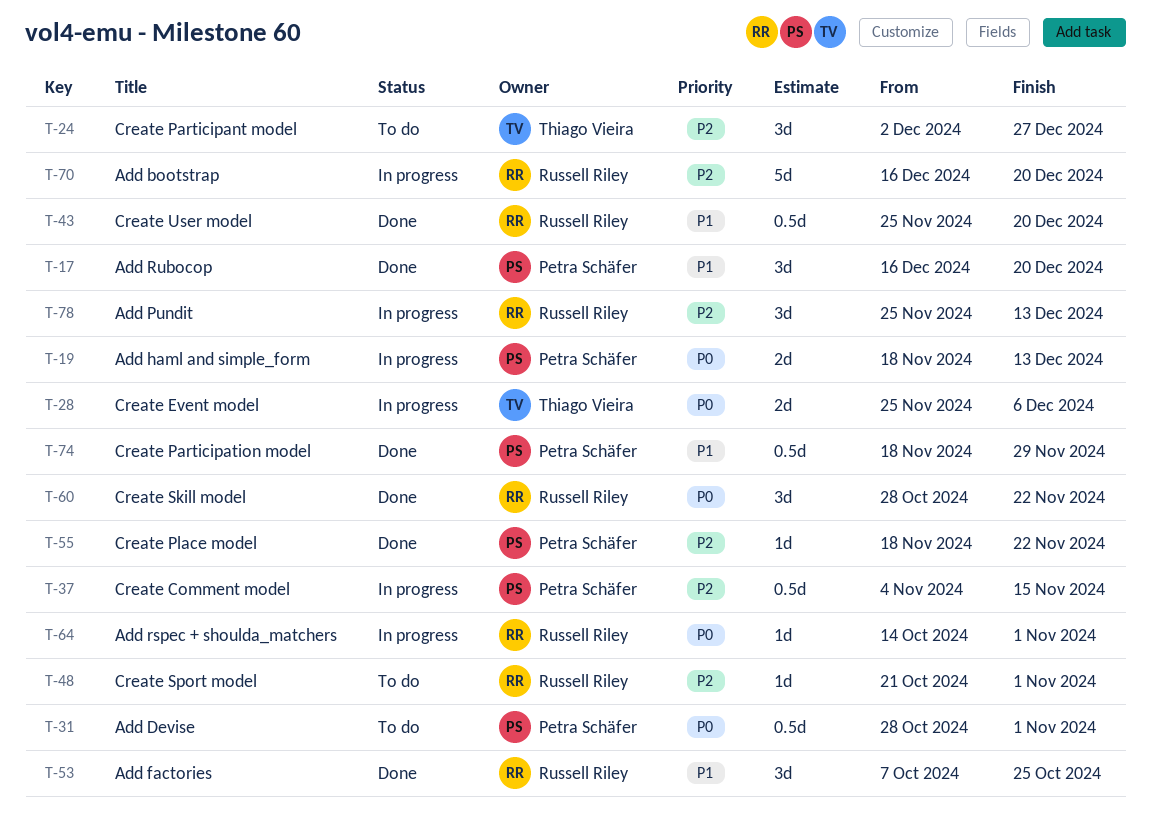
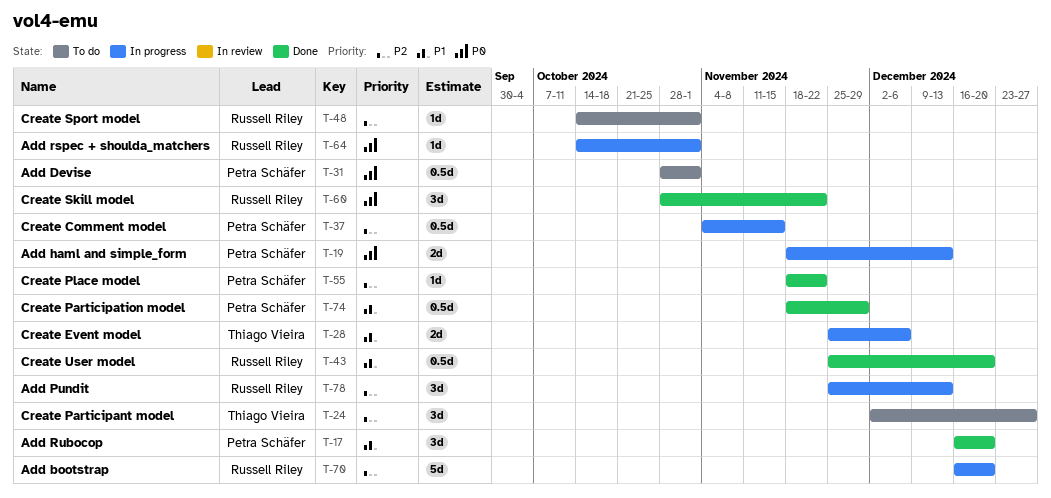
T-28, priority: P0 -> P1
T-48, start: Oct 21 -> Oct 14
T-53: present -> none

